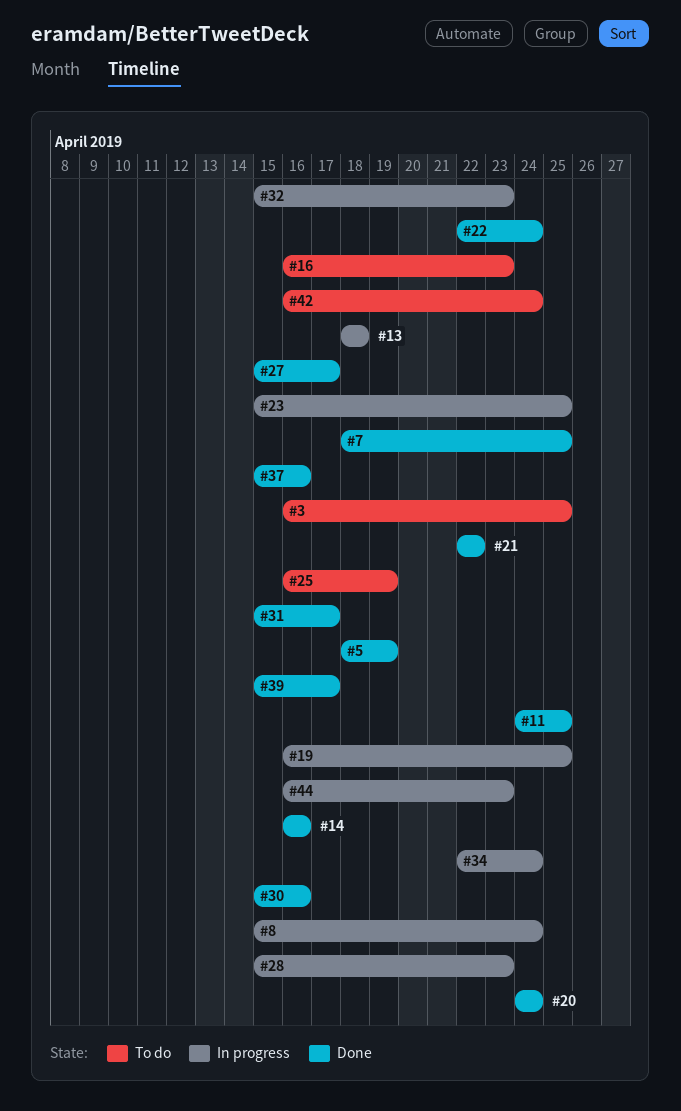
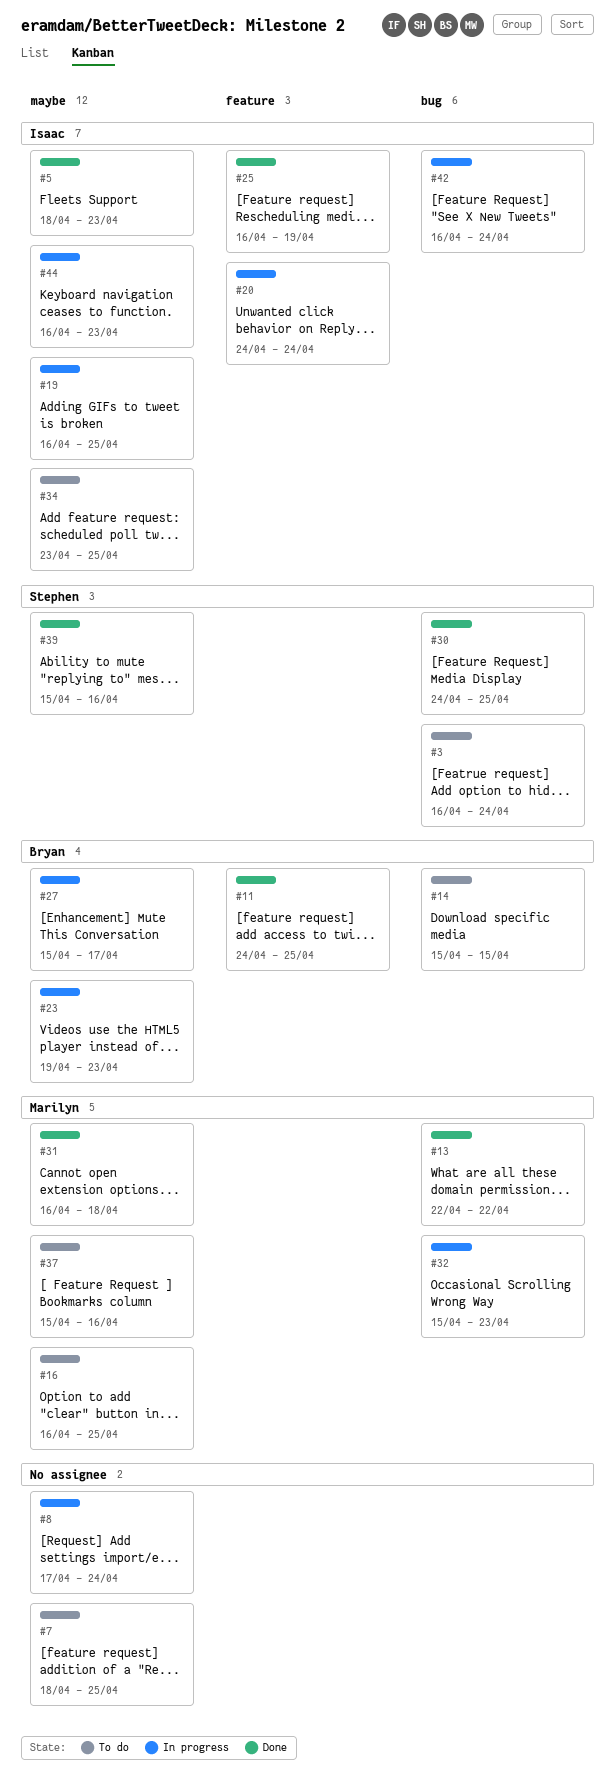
#3, due: Apr 25 -> Apr 24
#5, due: Apr 19 -> Apr 23
#7, status: Done -> To do
#8, start: Apr 15 -> Apr 17
#13, status: In progress -> Done
#13, start: Apr 18 -> Apr 22
#13, due: Apr 18 -> Apr 22
#14, status: Done -> To do
#14, start: Apr 16 -> Apr 15
#14, due: Apr 16 -> Apr 15
#16, due: Apr 23 -> Apr 25
#20, status: Done -> In progress
#21: present -> none
#22: present -> none
#23, start: Apr 15 -> Apr 19
#23, due: Apr 25 -> Apr 23
#25, status: To do -> Done
#27, status: Done -> In progress
#28: present -> none
#30, start: Apr 15 -> Apr 24
#30, due: Apr 16 -> Apr 25
#31, start: Apr 15 -> Apr 16
#31, due: Apr 17 -> Apr 18
#34, status: In progress -> To do
#34, start: Apr 22 -> Apr 23
#34, due: Apr 24 -> Apr 25
#37, status: Done -> To do
#39, due: Apr 17 -> Apr 16
#42, status: To do -> In progress

